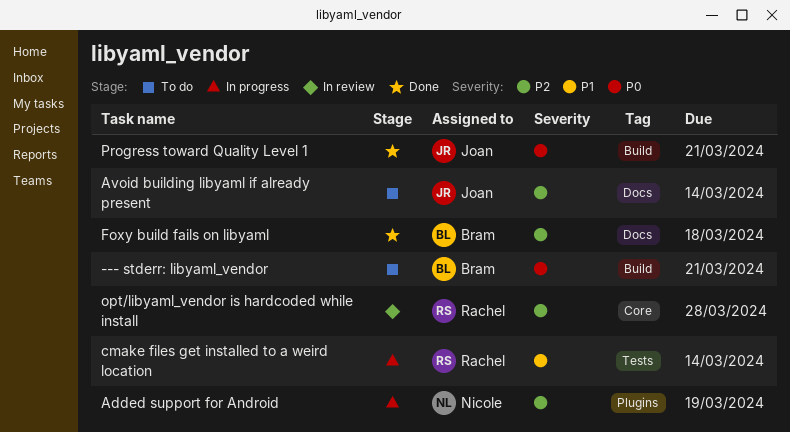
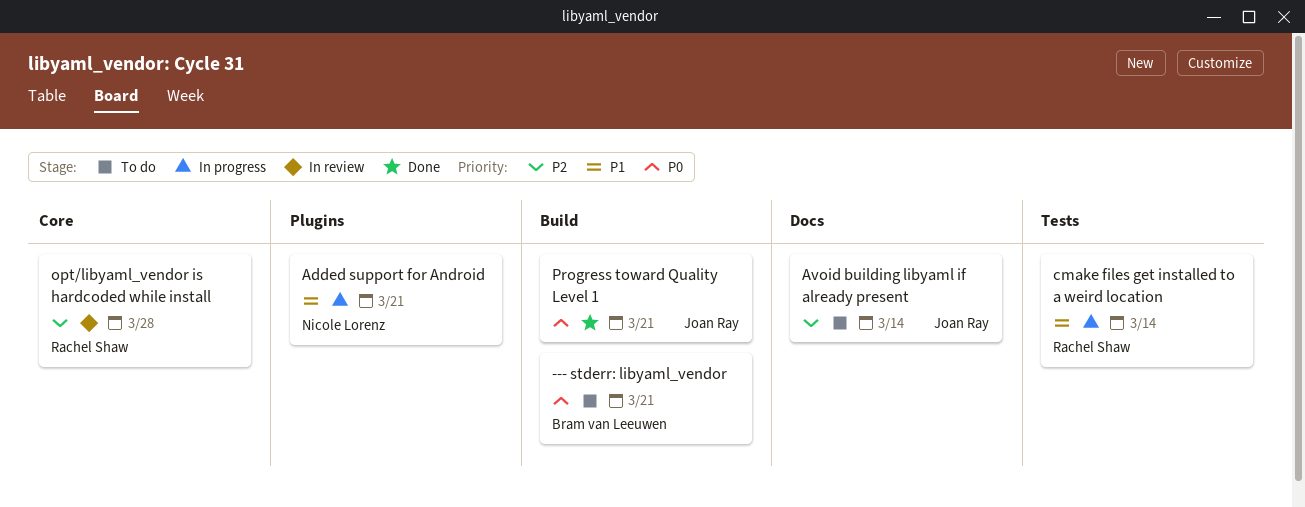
Added support for Android, priority: P2 -> P1
Added support for Android, due: Mar 19 -> Mar 21
Foxy build fails on libyaml: present -> none

